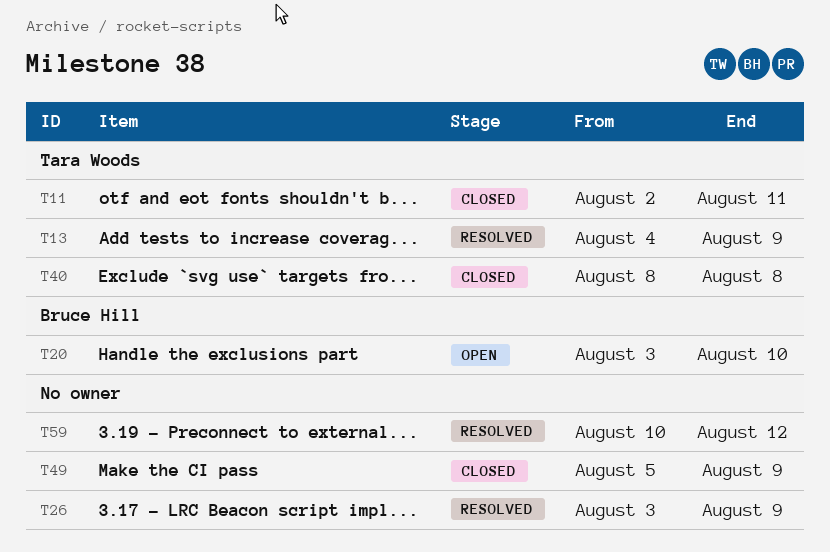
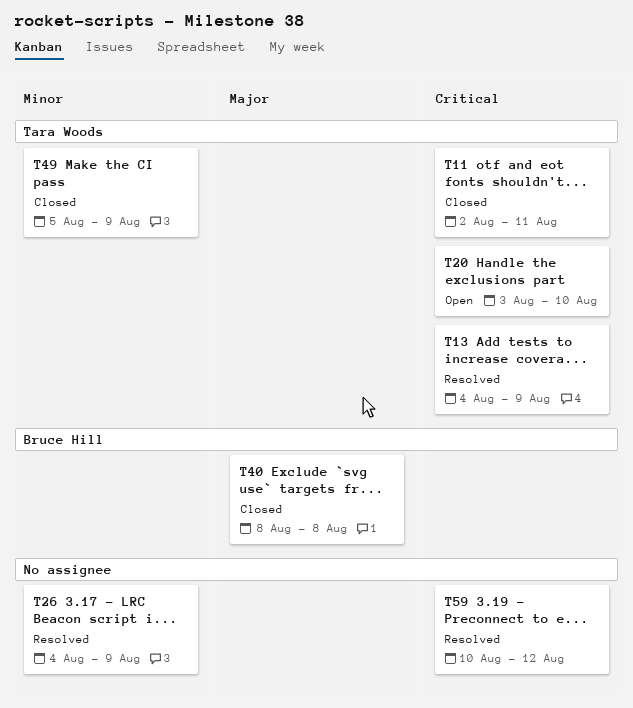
T20, owner: Bruce Hill -> Tara Woods
T26, start: Aug 3 -> Aug 4
T40, owner: Tara Woods -> Bruce Hill
T49, owner: none -> Tara Woods

